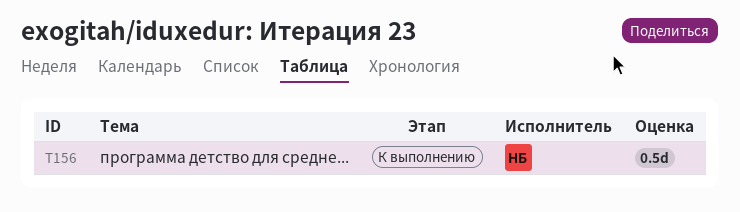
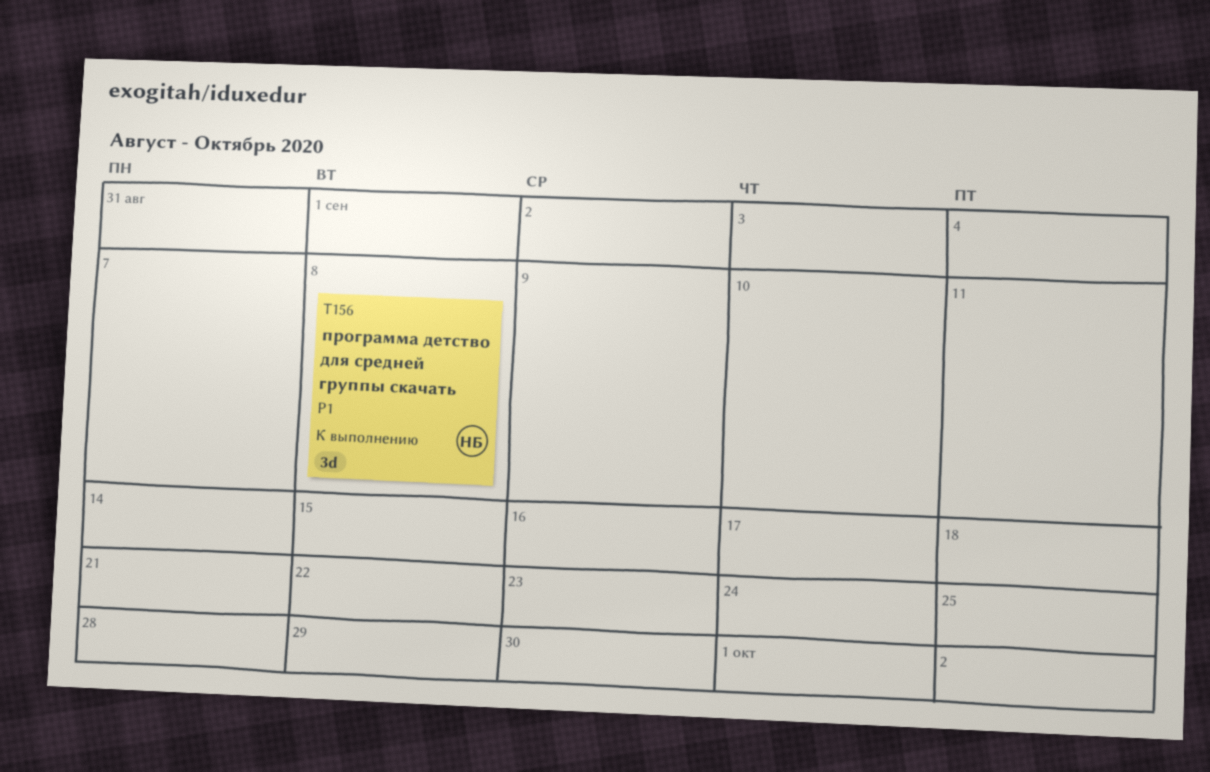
T156, estimate: 0.5d -> 3d

